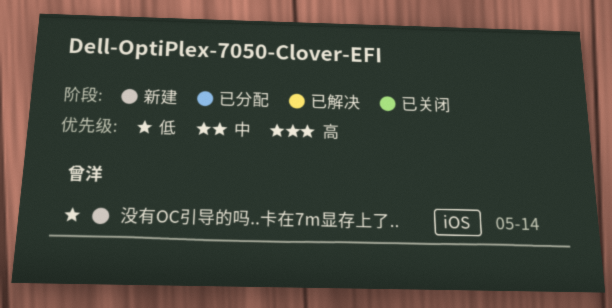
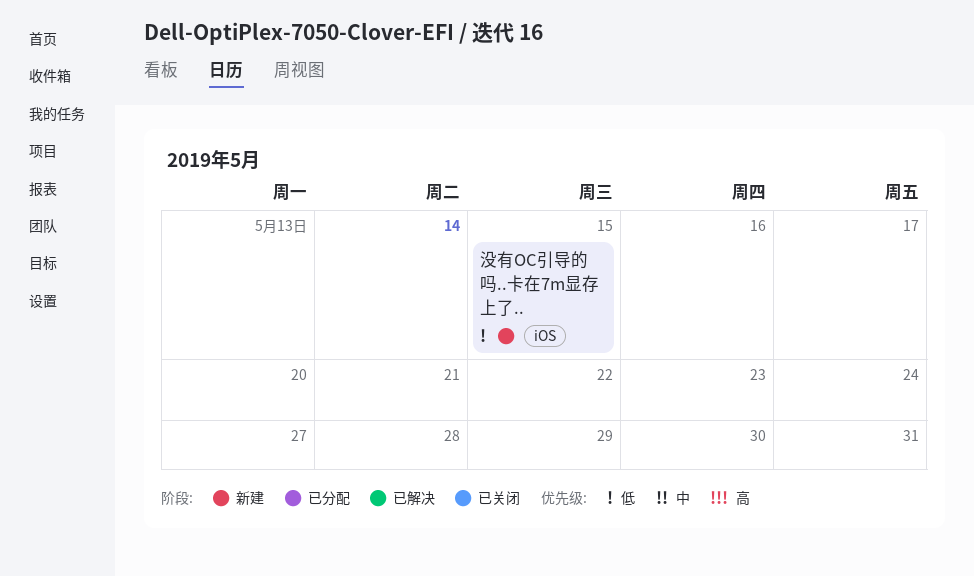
没有OC引导的吗..卡在7m显存上了.., due: May 14 -> May 15

